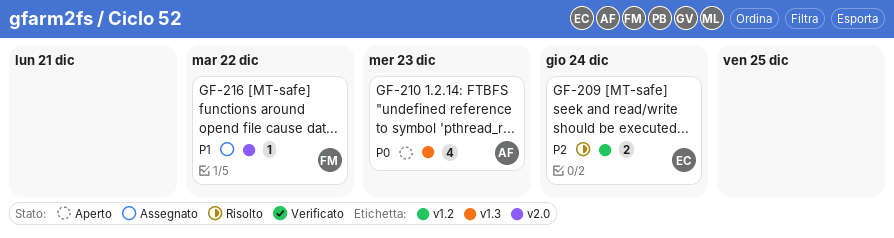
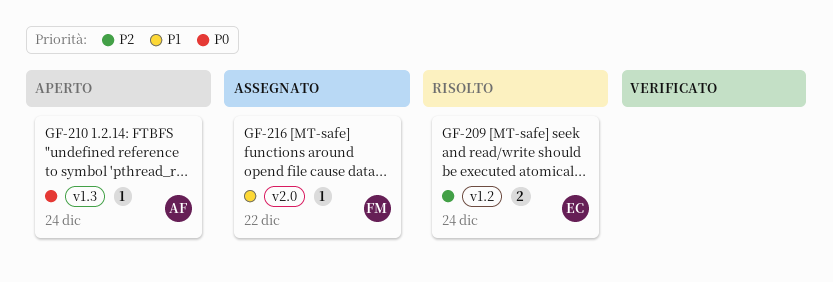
GF-210, estimate: 4 -> 1
GF-210, due: Dec 23 -> Dec 24

